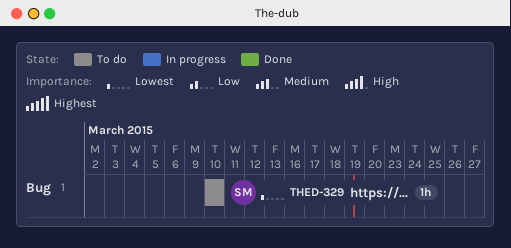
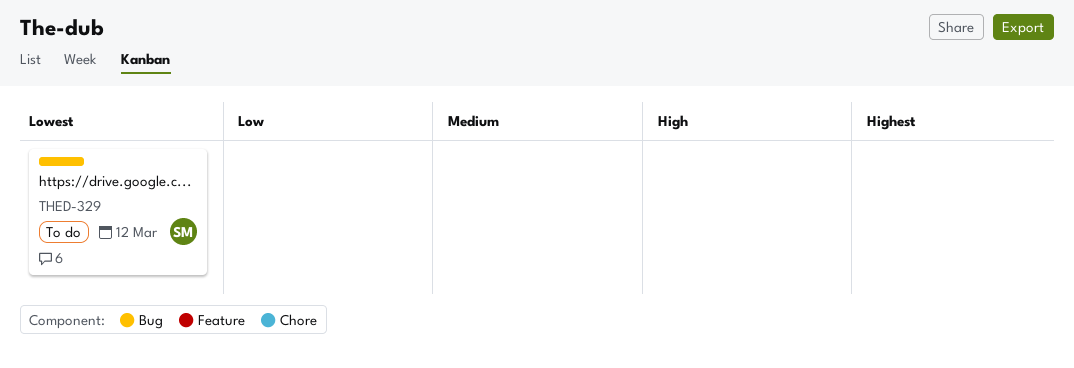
THED-329, due: Mar 10 -> Mar 12

